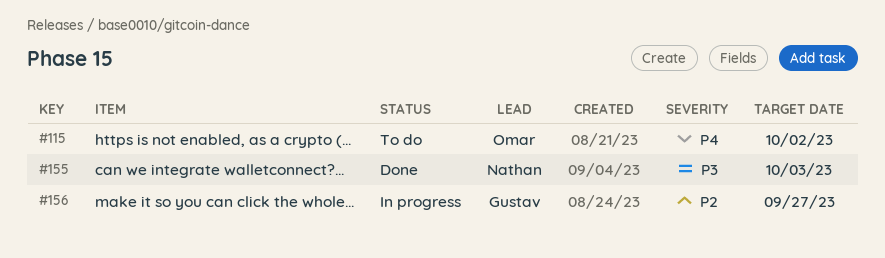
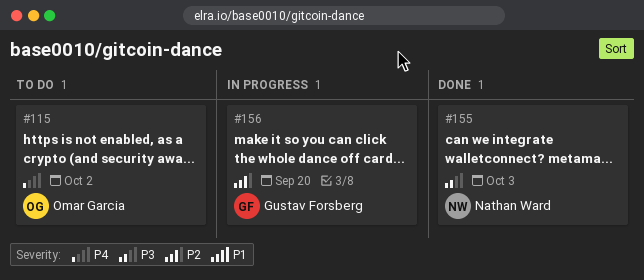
#156, due: Sep 27 -> Sep 20

